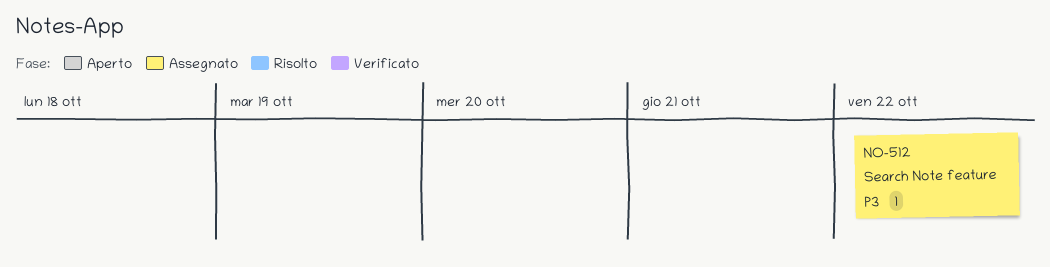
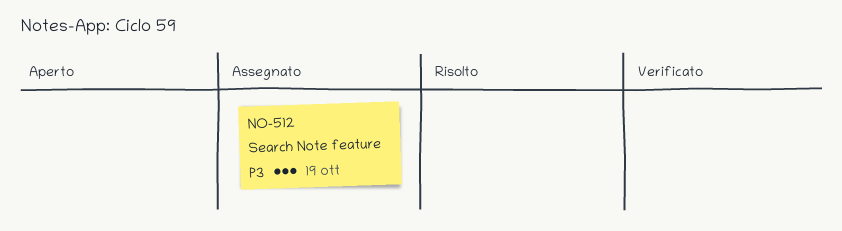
NO-512, estimate: 1 -> 3
NO-512, due: Oct 22 -> Oct 19

